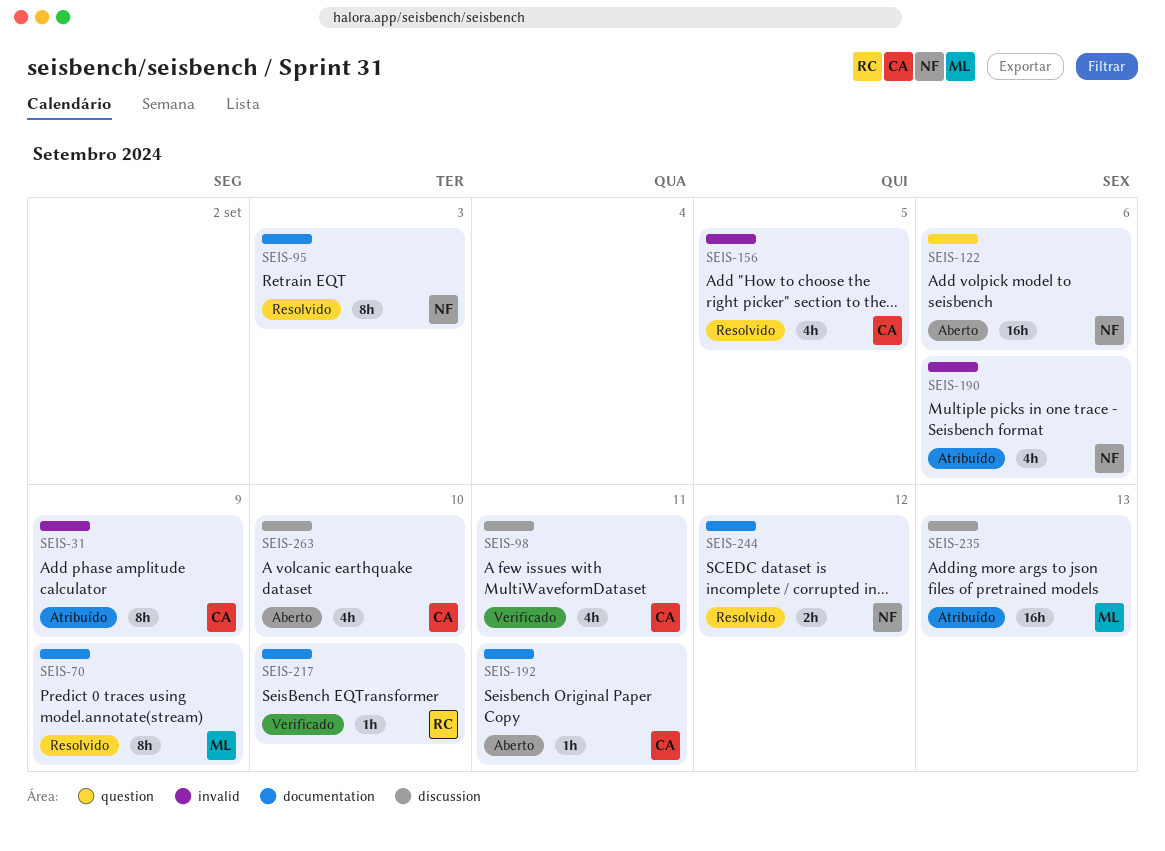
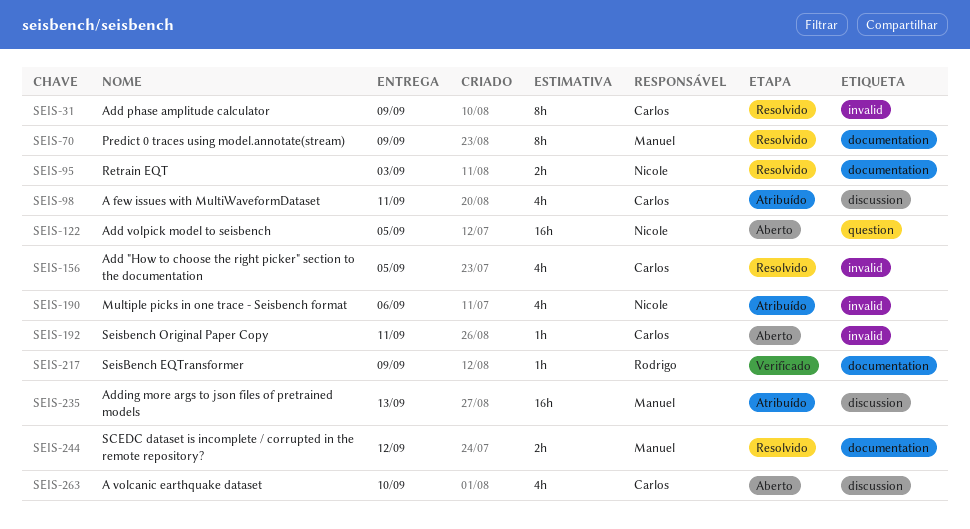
SEIS-31, status: Atribuído -> Resolvido
SEIS-95, estimate: 8h -> 2h
SEIS-98, status: Verificado -> Atribuído
SEIS-122, due: Sep 6 -> Sep 5
SEIS-192, label: documentation -> invalid
SEIS-217, due: Sep 10 -> Sep 9
SEIS-244, owner: Nicole -> Manuel

